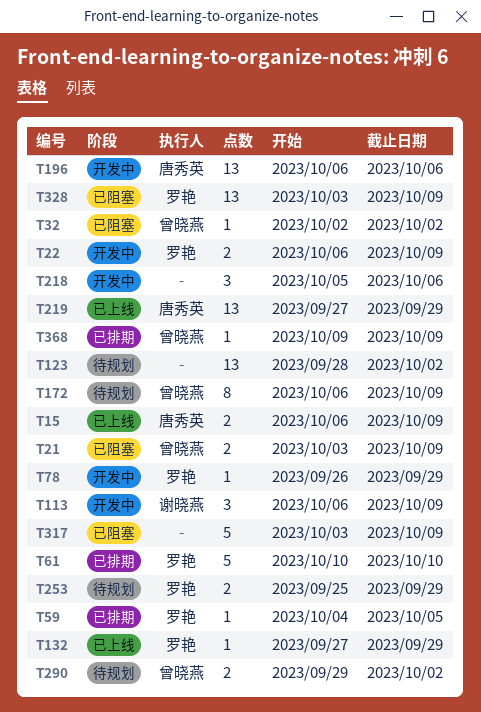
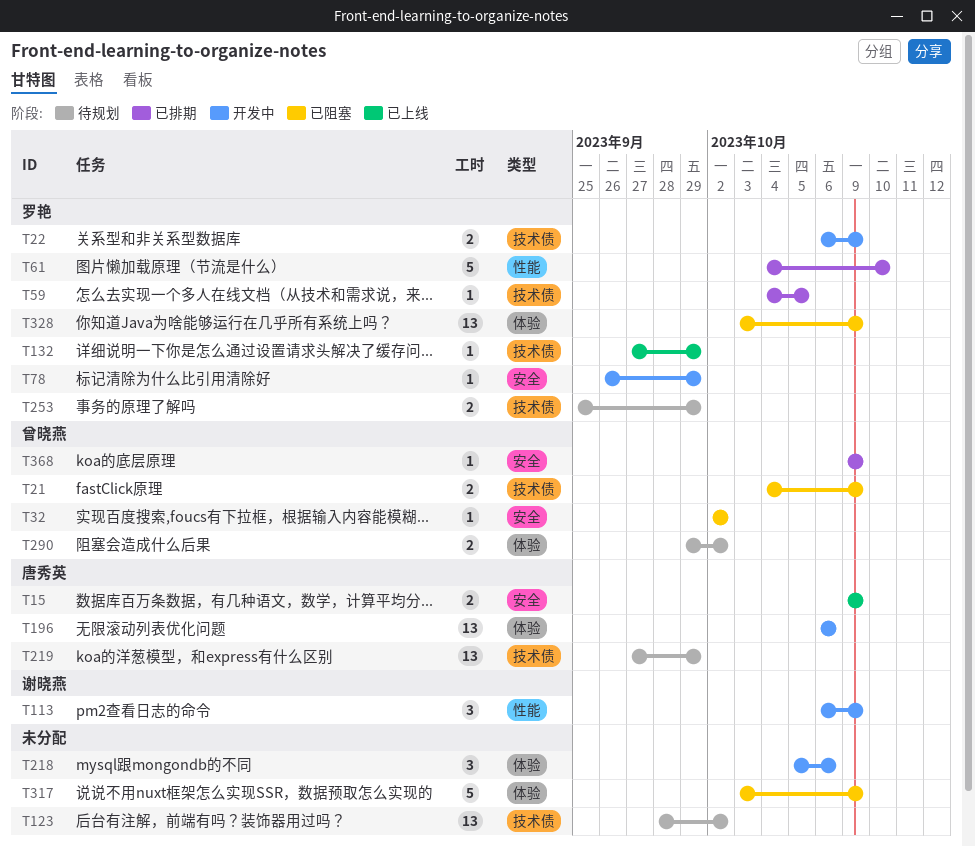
T15, start: Oct 6 -> Oct 9
T21, start: Oct 3 -> Oct 4
T61, start: Oct 10 -> Oct 4
T172: present -> none
T219, status: 已上线 -> 待规划

